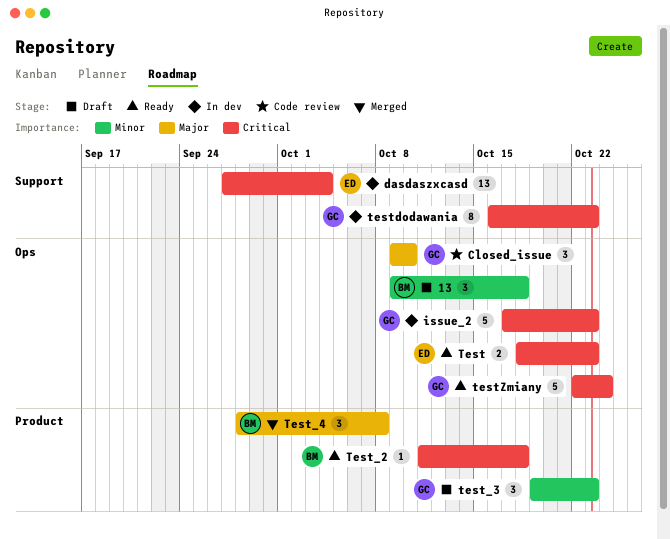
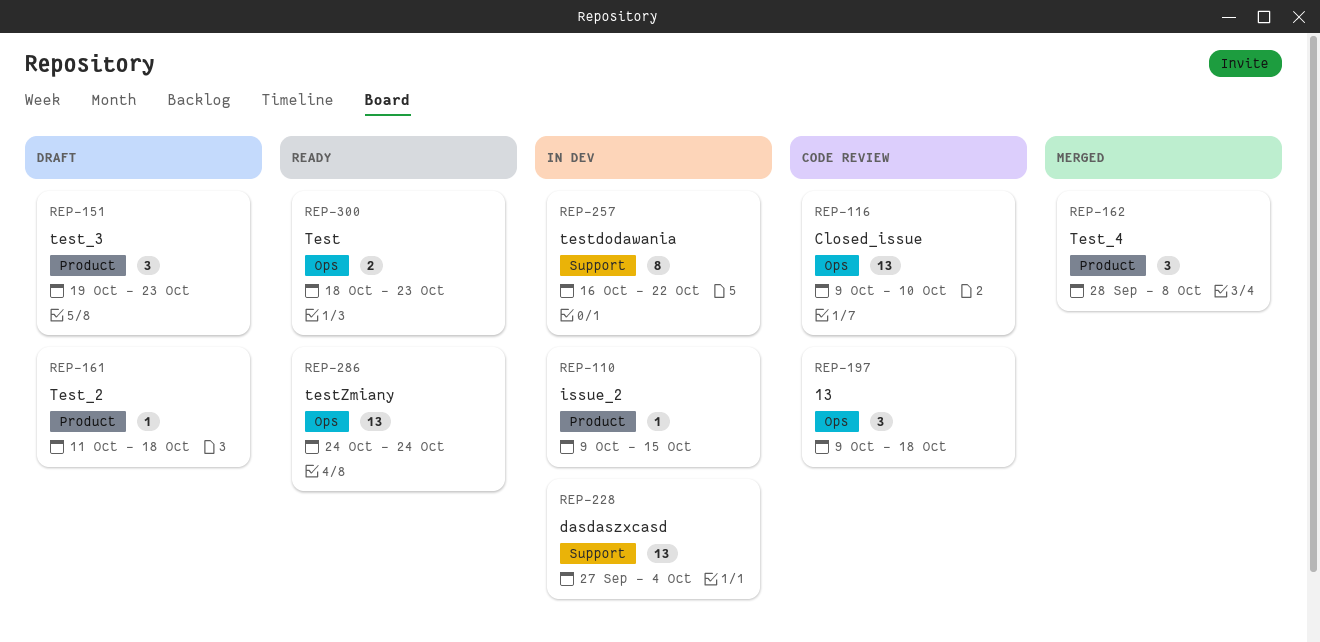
13, status: Draft -> Code review
Closed_issue, estimate: 3 -> 13
issue_2, label: Ops -> Product
issue_2, estimate: 5 -> 1
issue_2, start: Oct 17 -> Oct 9
issue_2, due: Oct 23 -> Oct 15
Test_2, status: Ready -> Draft
testdodawania, due: Oct 23 -> Oct 22
testZmiany, estimate: 5 -> 13
testZmiany, start: Oct 22 -> Oct 24

